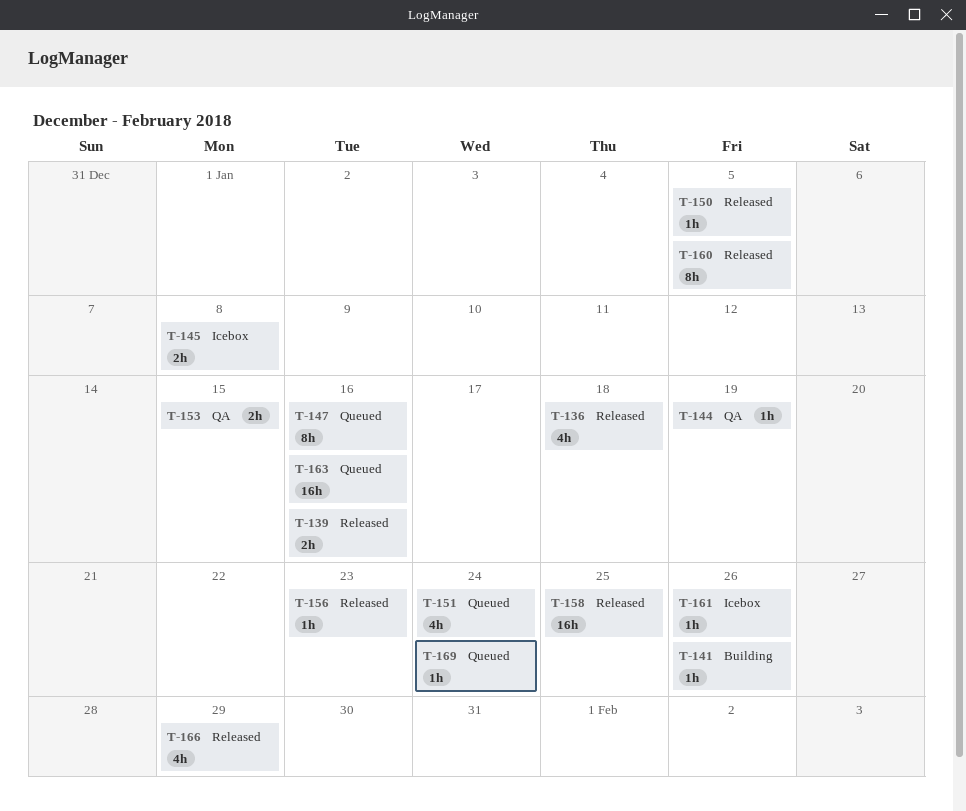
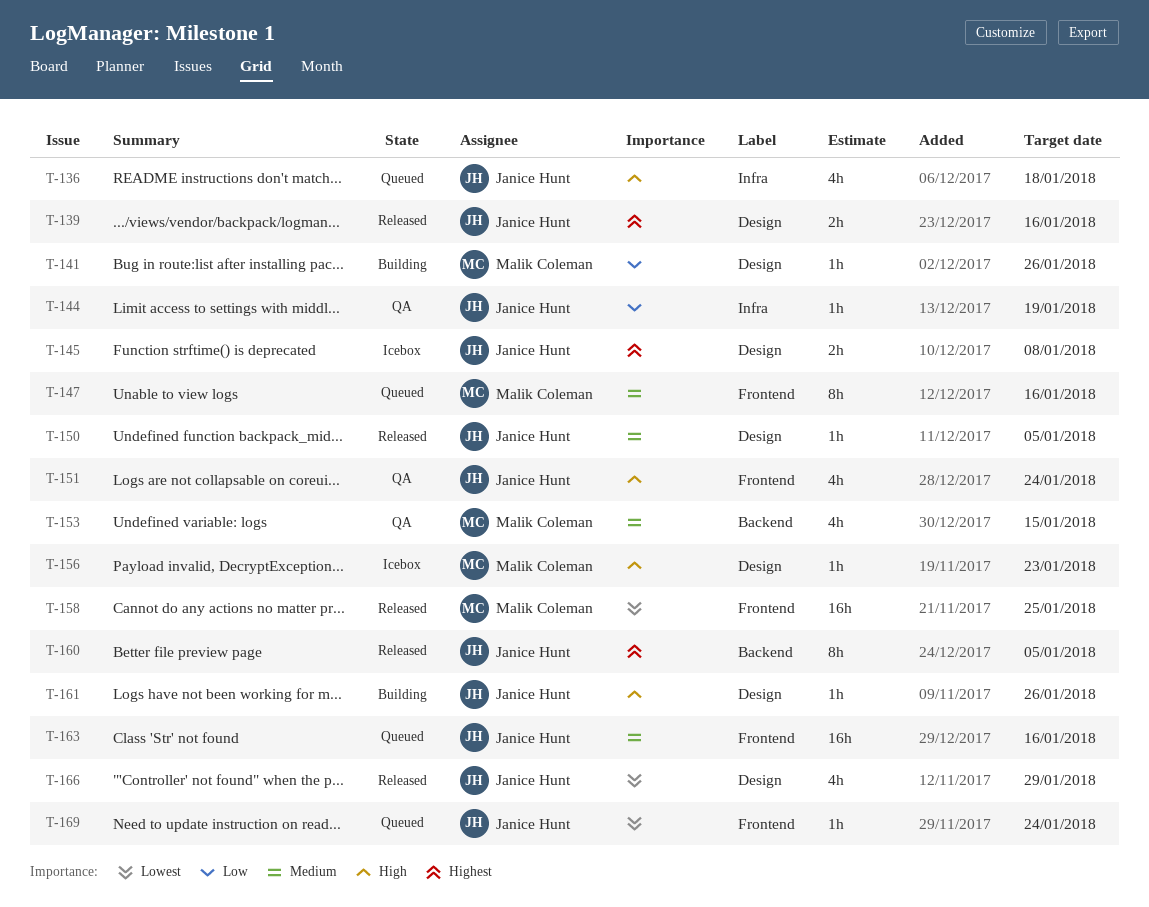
T-136, status: Released -> Queued
T-151, status: Queued -> QA
T-153, estimate: 2h -> 4h
T-156, status: Released -> Icebox
T-161, status: Icebox -> Building

